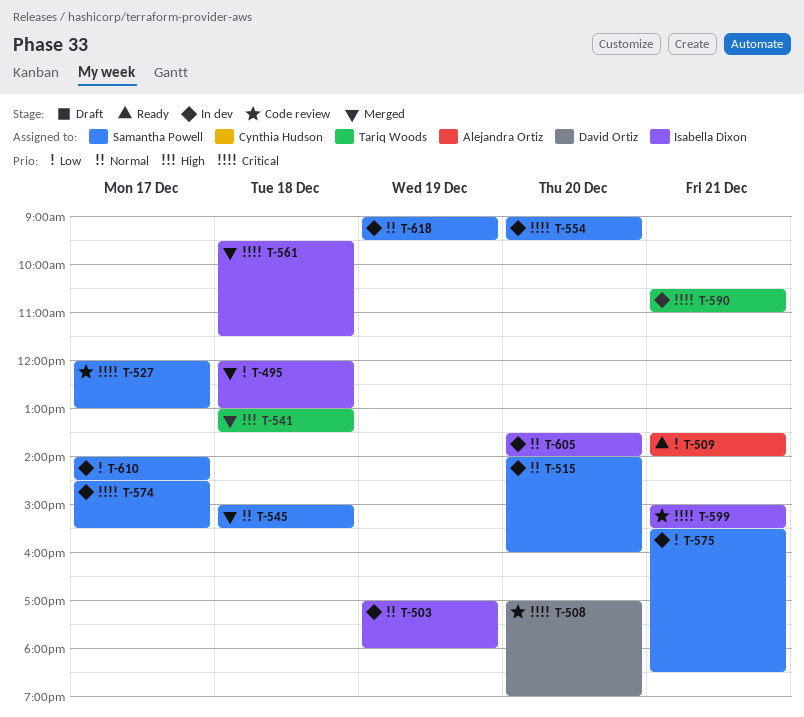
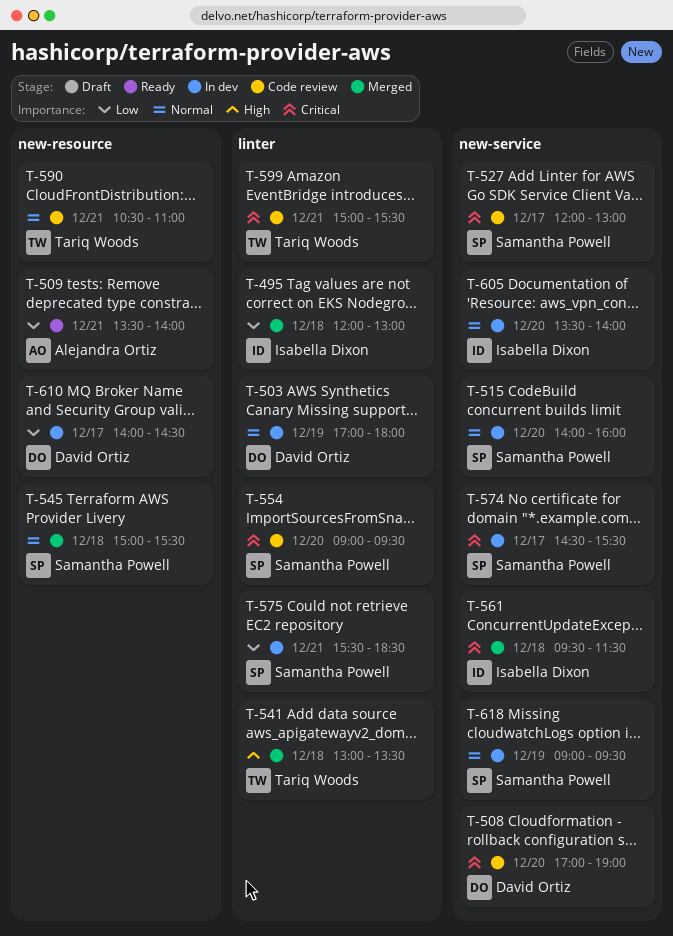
T-503, owner: Isabella Dixon -> David Ortiz
T-554, status: In dev -> Code review
T-590, status: In dev -> Code review
T-590, priority: Critical -> Normal
T-599, owner: Isabella Dixon -> Tariq Woods
T-610, owner: Samantha Powell -> David Ortiz

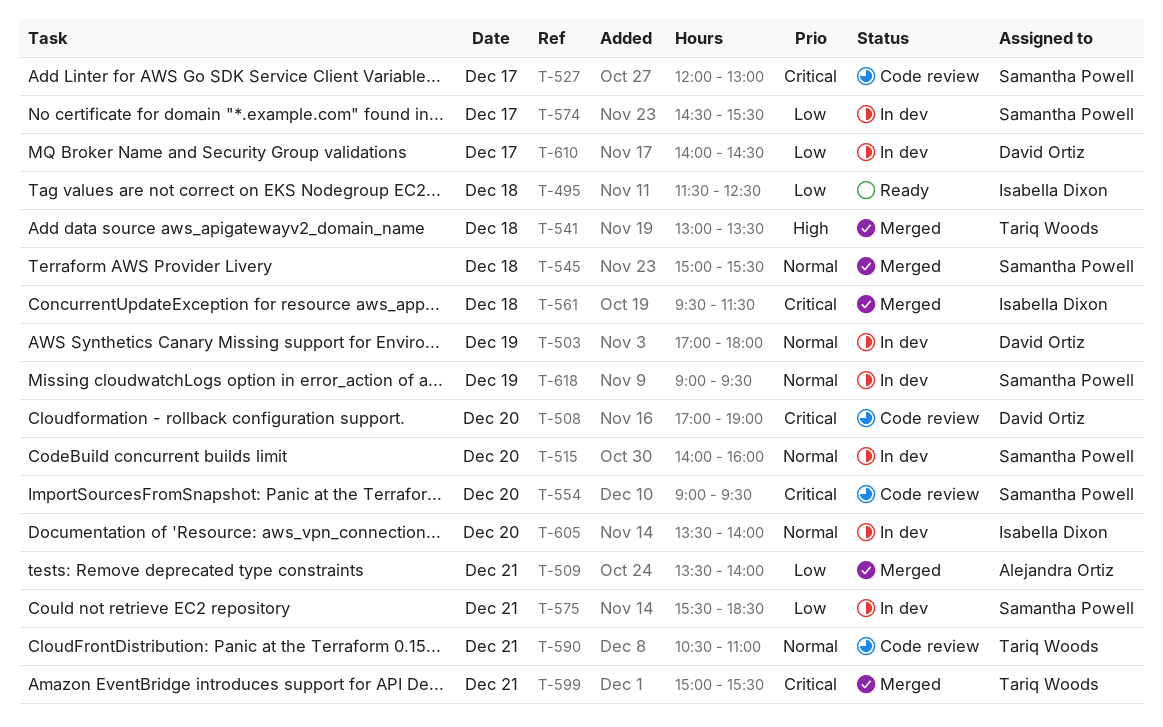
T-495, status: Merged -> Ready
T-495, begins: 12:00 -> 11:30
T-495, ends: 13:00 -> 12:30
T-509, status: Ready -> Merged
T-574, priority: Critical -> Low
T-599, status: Code review -> Merged

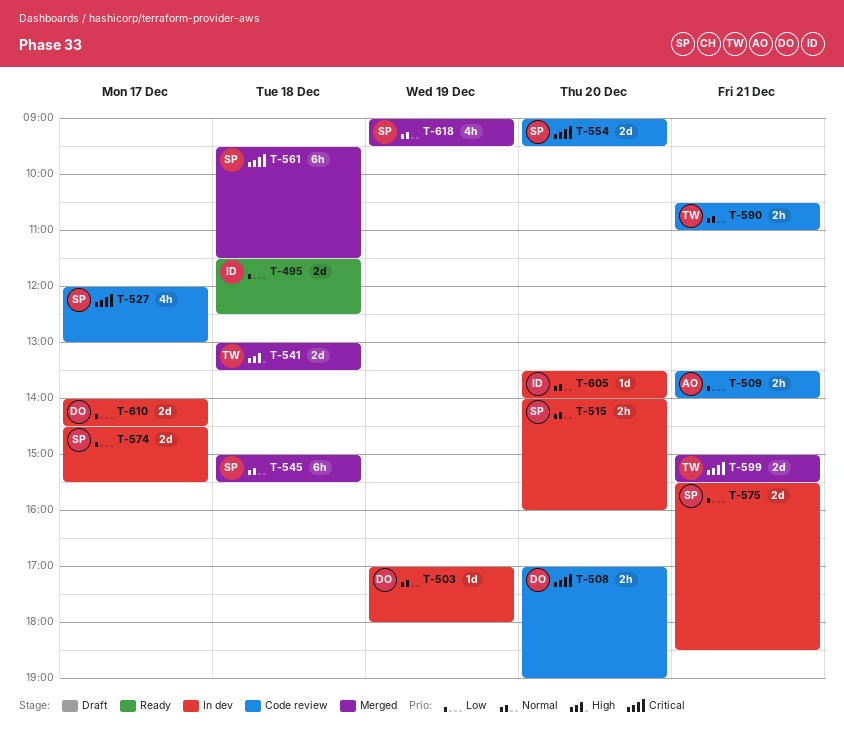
T-509, status: Merged -> Code review
T-561, owner: Isabella Dixon -> Samantha Powell
T-618, status: In dev -> Merged

